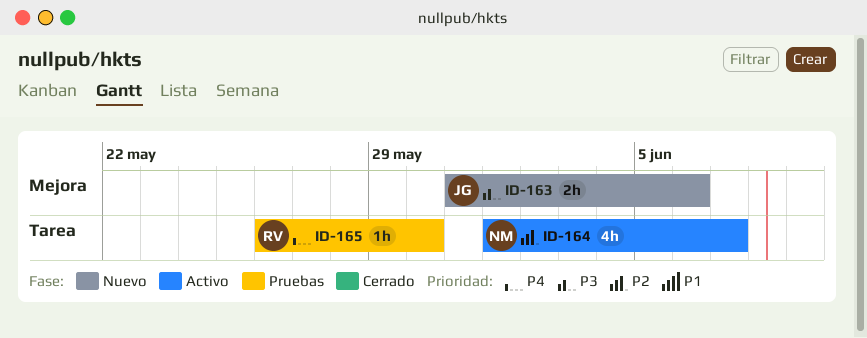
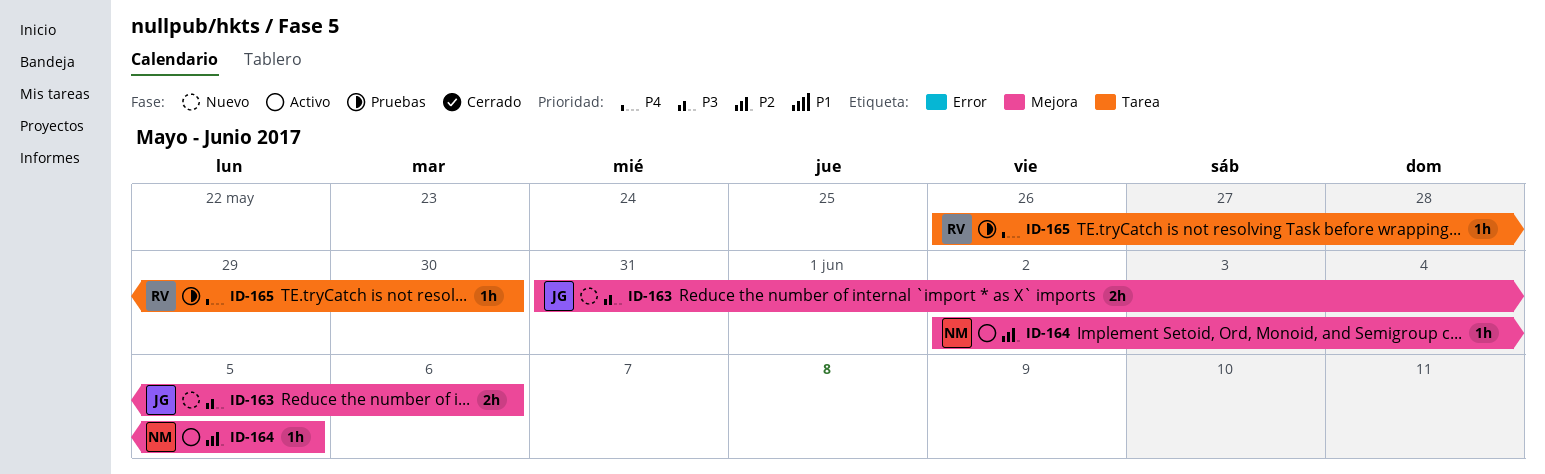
ID-164, label: Tarea -> Mejora
ID-164, estimate: 4h -> 1h
ID-164, start: Jun 1 -> Jun 2
ID-164, due: Jun 7 -> Jun 5

